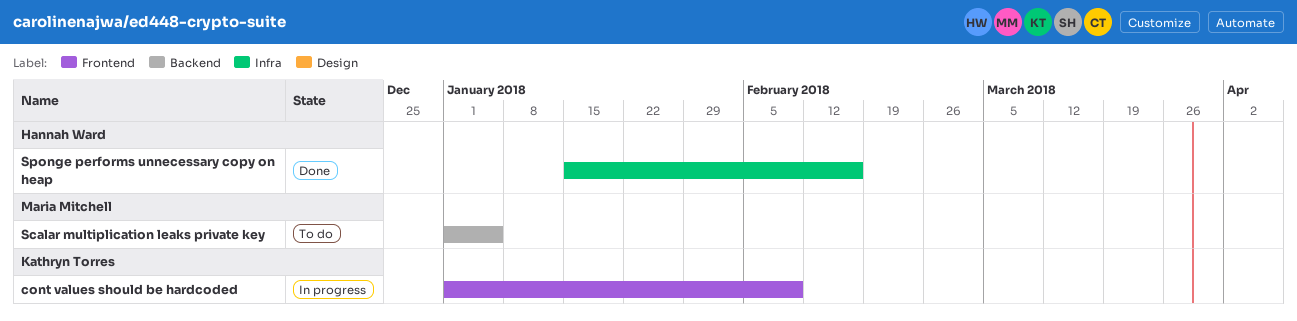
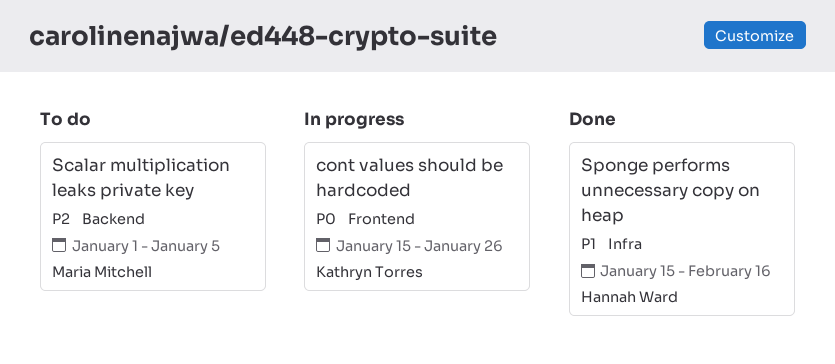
cont values should be hardcoded, start: Jan 1 -> Jan 15
cont values should be hardcoded, due: Feb 9 -> Jan 26

